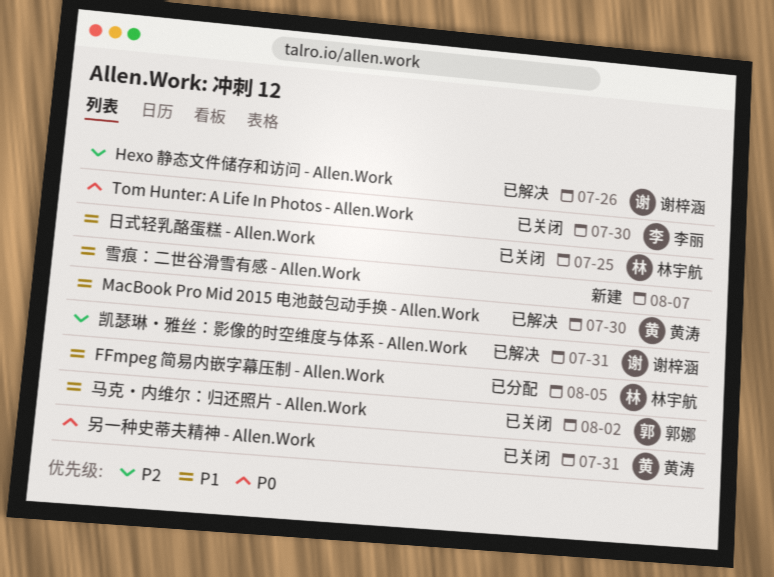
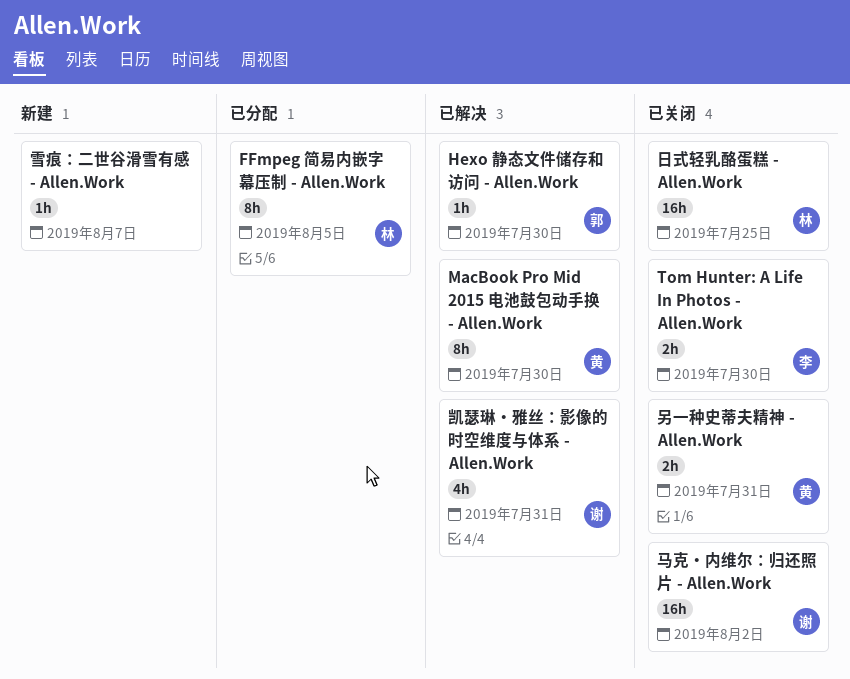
Hexo 静态文件储存和访问 - Allen.Work, owner: 谢梓涵 -> 郭娜
Hexo 静态文件储存和访问 - Allen.Work, due: Jul 26 -> Jul 30
马克・内维尔：归还照片 - Allen.Work, owner: 郭娜 -> 谢梓涵

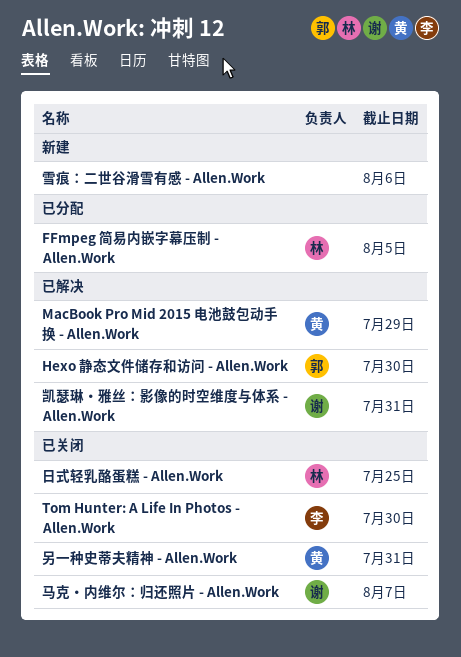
MacBook Pro Mid 2015 电池鼓包动手换 - Allen.Work, due: Jul 30 -> Jul 29
雪痕：二世谷滑雪有感 - Allen.Work, due: Aug 7 -> Aug 6
马克・内维尔：归还照片 - Allen.Work, due: Aug 2 -> Aug 7

